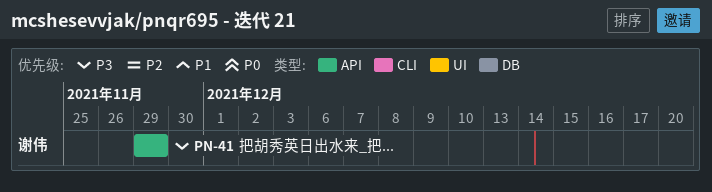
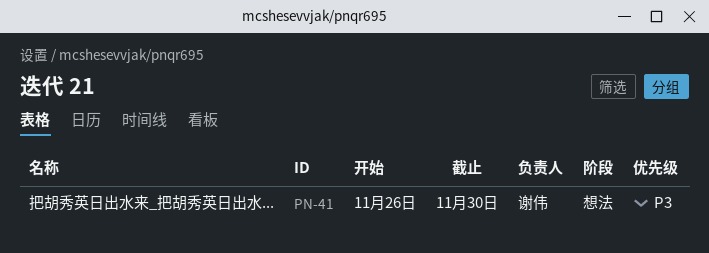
PN-41, start: Nov 29 -> Nov 26
PN-41, due: Nov 29 -> Nov 30

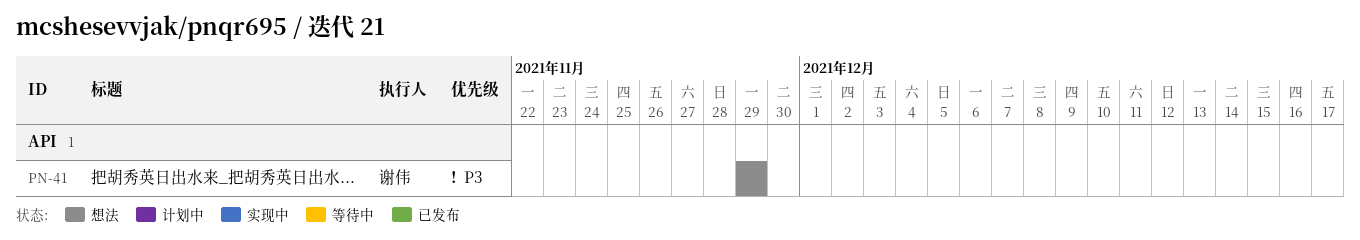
PN-41, start: Nov 26 -> Nov 29
PN-41, due: Nov 30 -> Nov 29

